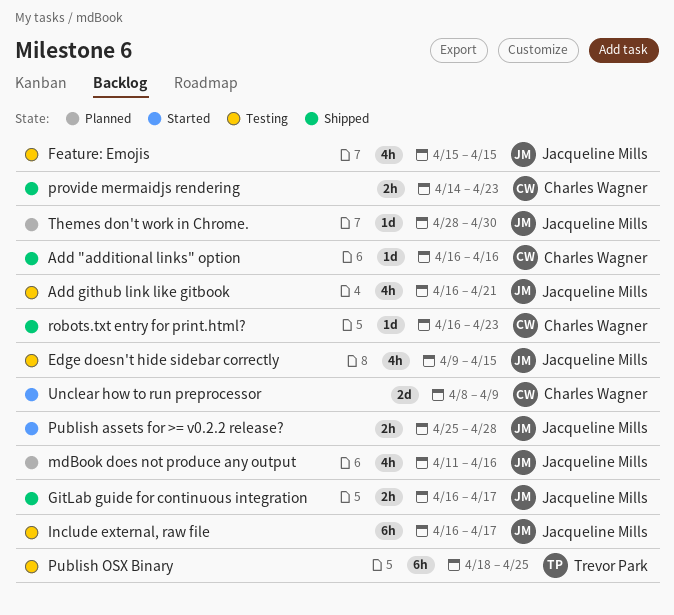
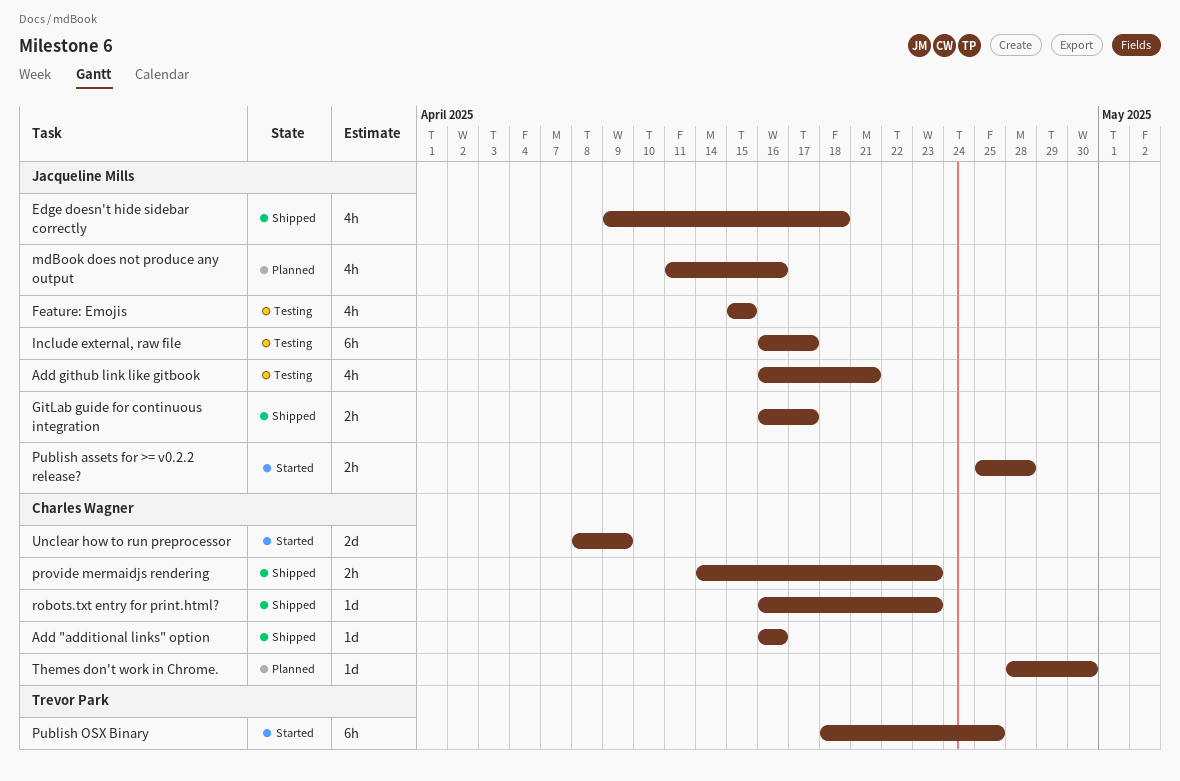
Edge doesn't hide sidebar correctly, status: Testing -> Shipped
Edge doesn't hide sidebar correctly, due: Apr 15 -> Apr 18
Publish OSX Binary, status: Testing -> Started
Themes don't work in Chrome., owner: Jacqueline Mills -> Charles Wagner

